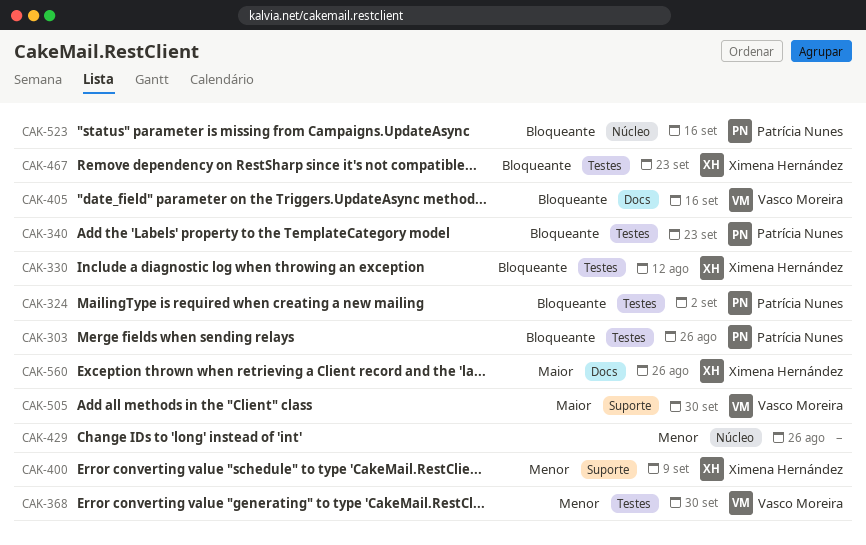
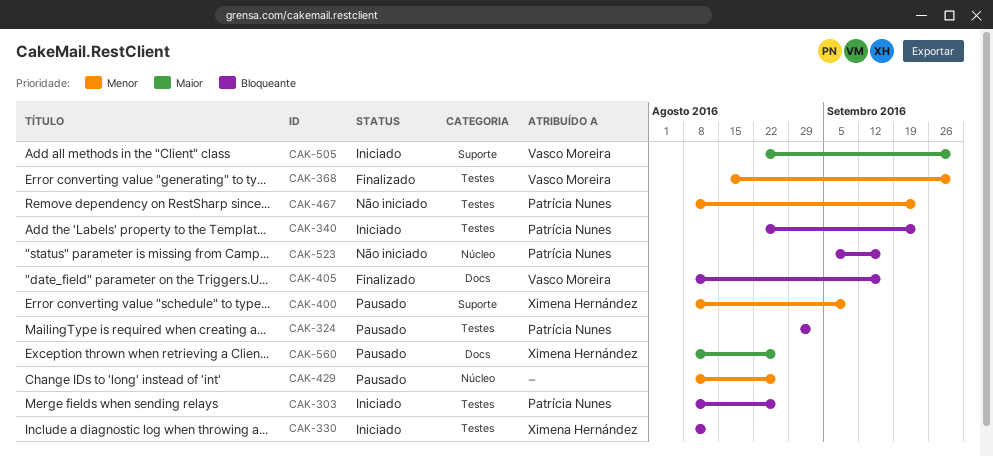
CAK-467, owner: Ximena Hernández -> Patrícia Nunes
CAK-467, priority: Bloqueante -> Menor

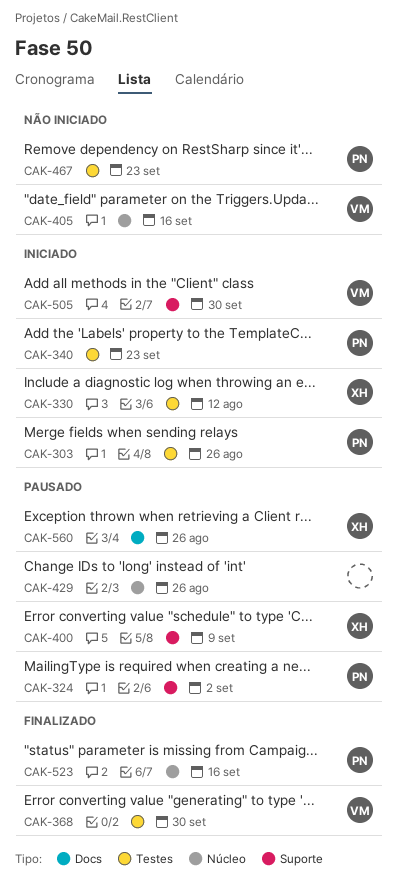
CAK-324, label: Testes -> Suporte
CAK-405, status: Finalizado -> Não iniciado
CAK-405, label: Docs -> Núcleo
CAK-523, status: Não iniciado -> Finalizado

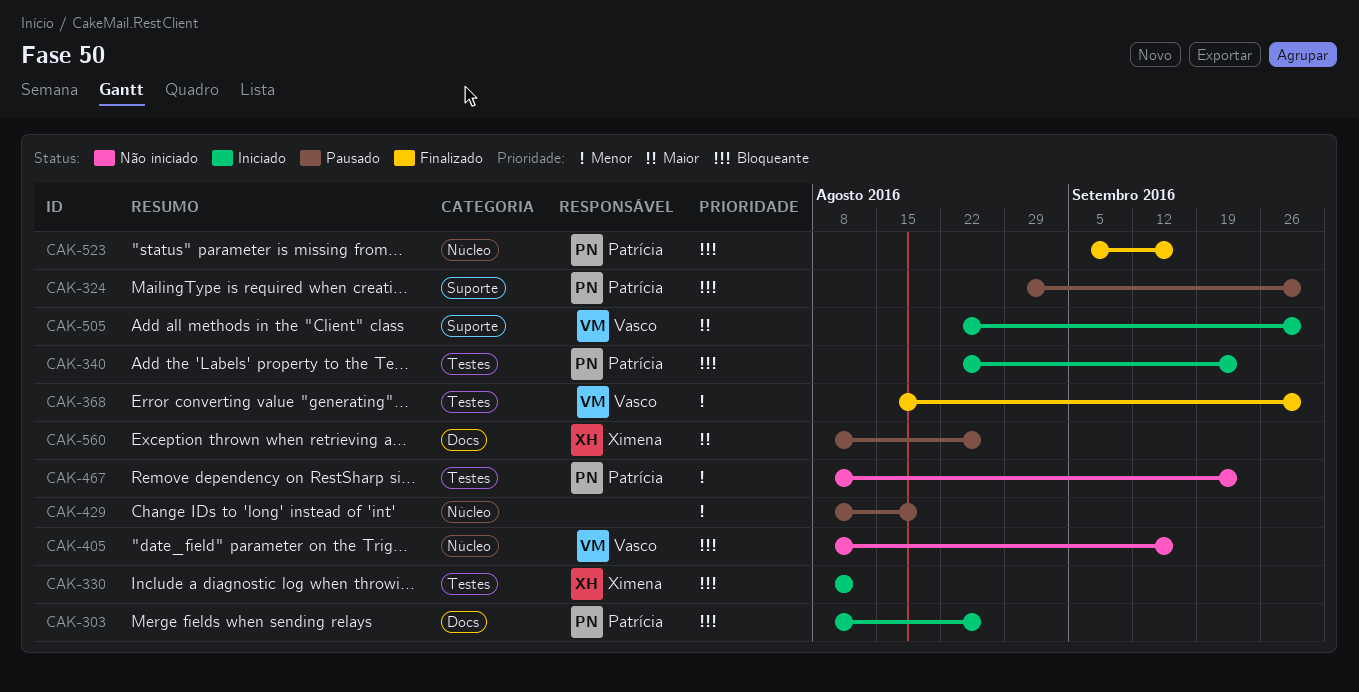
CAK-303, label: Testes -> Docs
CAK-324, due: Sep 2 -> Sep 30
CAK-400: present -> none
CAK-429, due: Aug 26 -> Aug 19

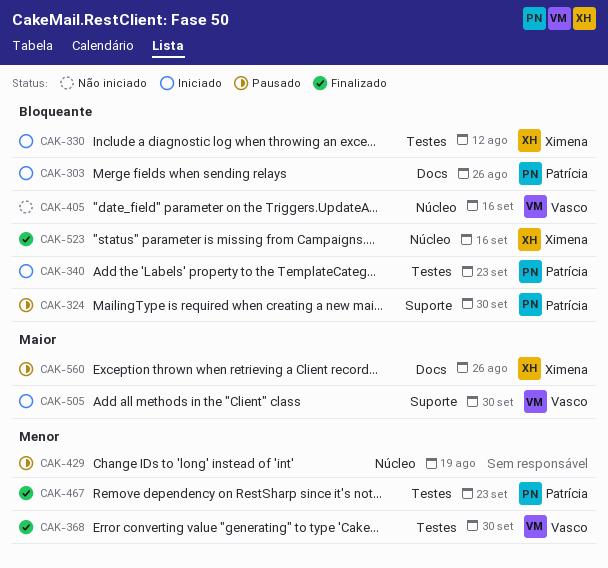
CAK-467, status: Não iniciado -> Finalizado
CAK-523, owner: Patrícia -> Ximena

